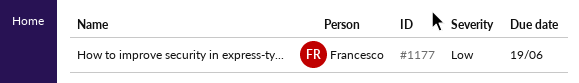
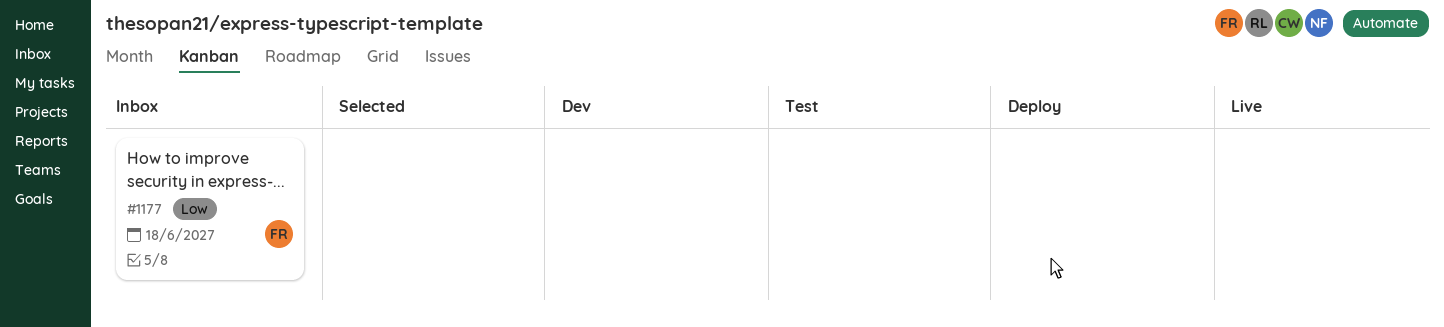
#1177, due: Jun 19 -> Jun 18

